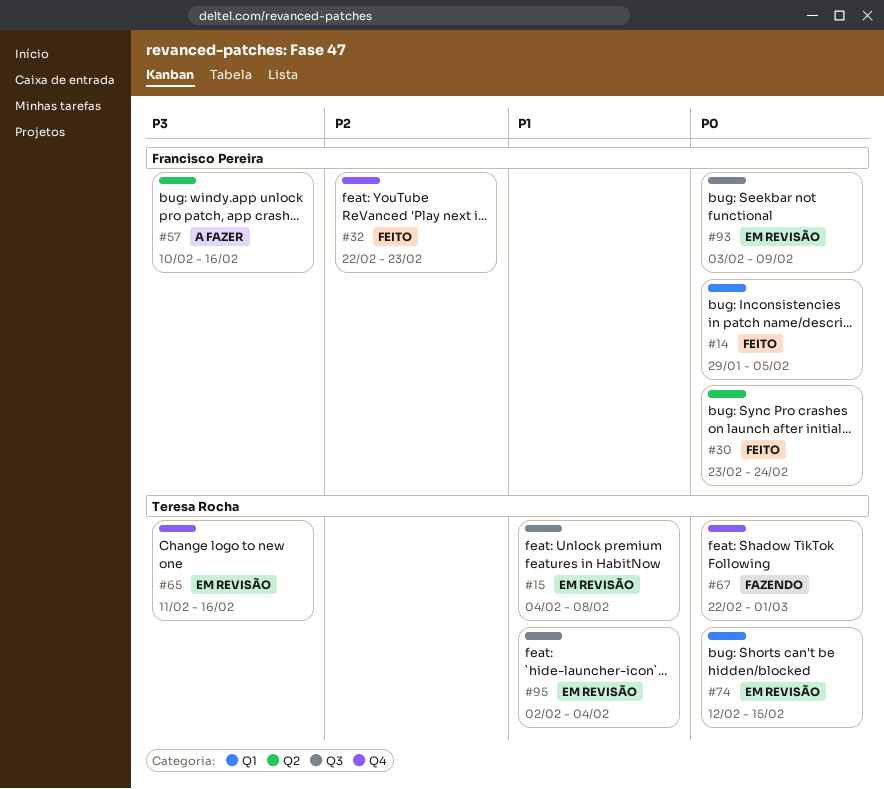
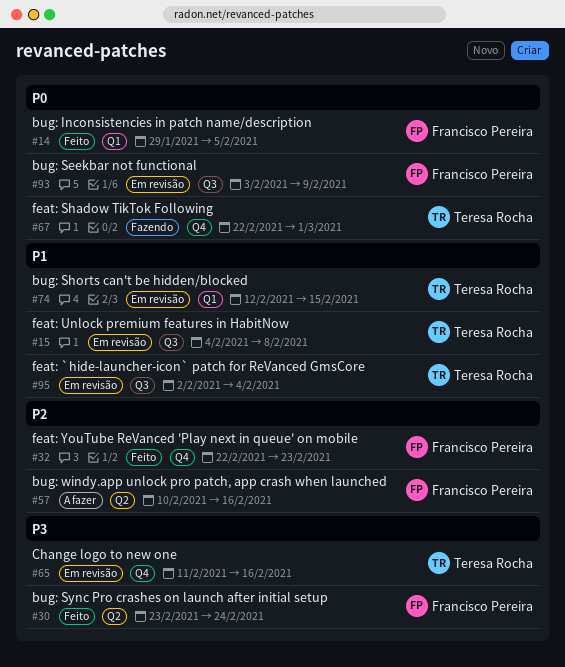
#30, priority: P0 -> P3
#57, priority: P3 -> P2
#74, priority: P0 -> P1

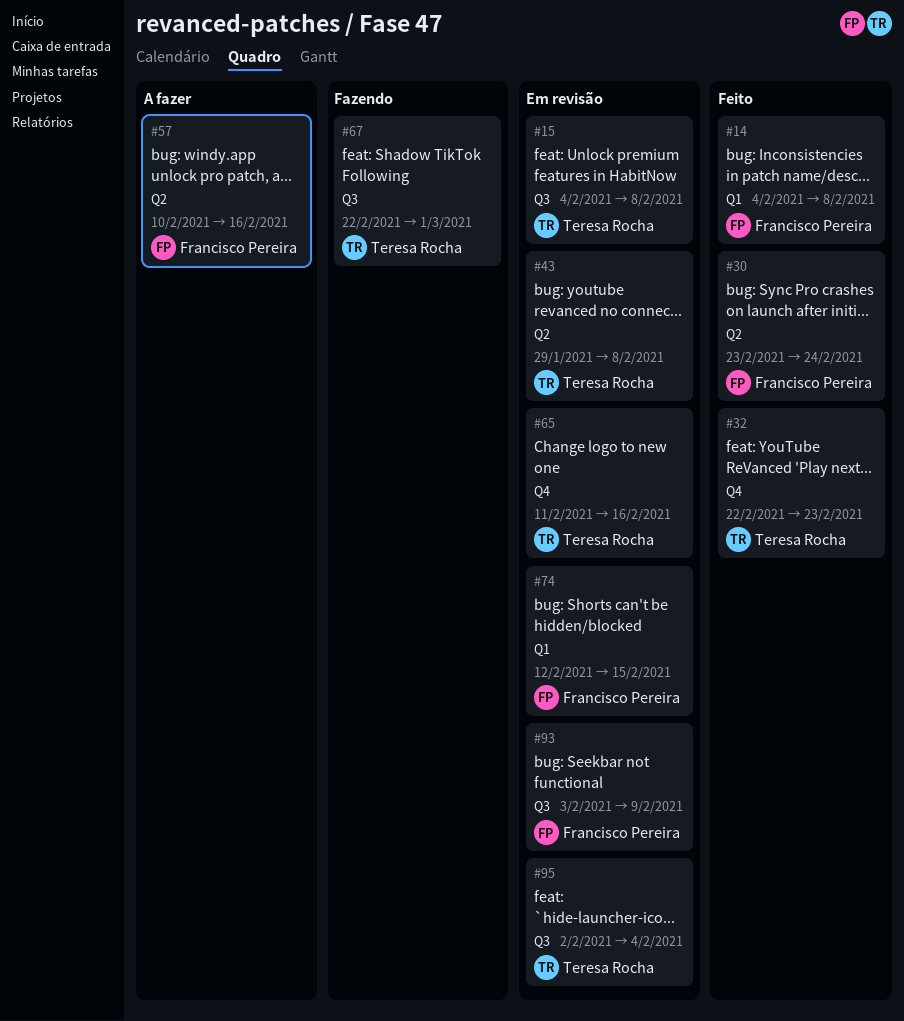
#14, start: Jan 29 -> Feb 4
#14, due: Feb 5 -> Feb 8
#32, owner: Francisco Pereira -> Teresa Rocha
#43: none -> present
#67, label: Q4 -> Q3
#74, owner: Teresa Rocha -> Francisco Pereira

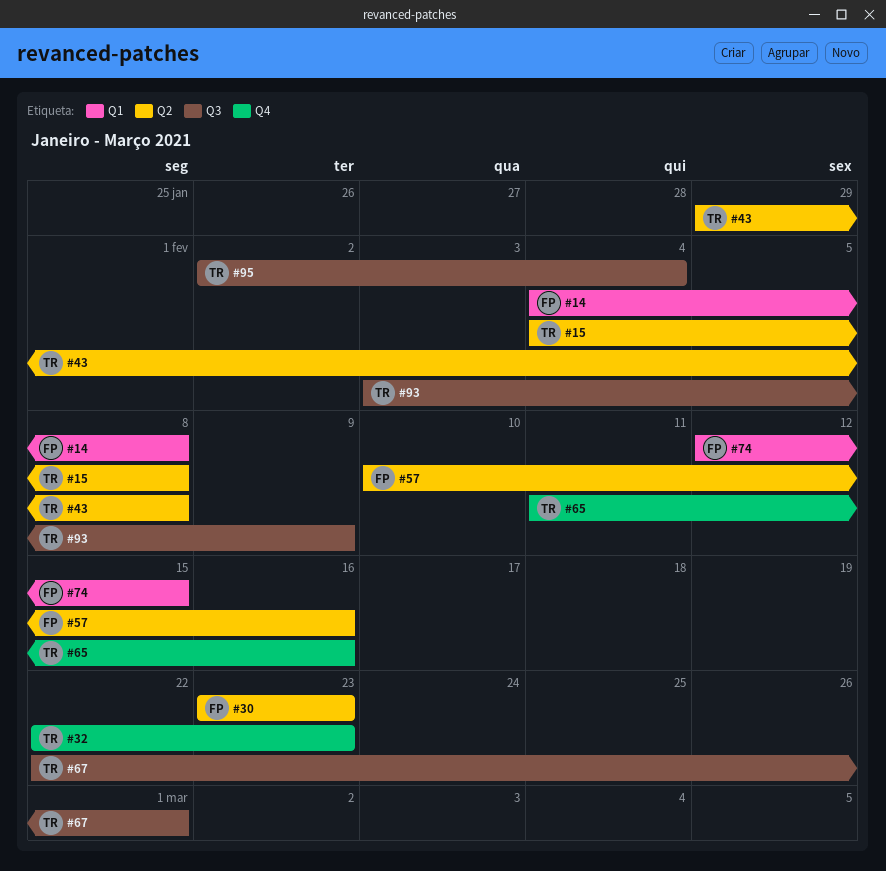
#15, label: Q3 -> Q2
#30, due: Feb 24 -> Feb 23
#93, owner: Francisco Pereira -> Teresa Rocha

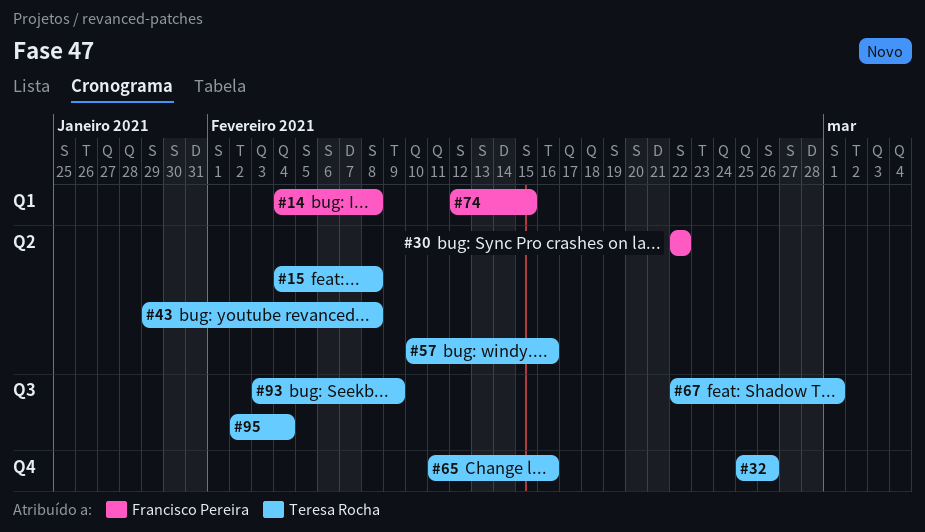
#30, start: Feb 23 -> Feb 22
#30, due: Feb 23 -> Feb 22
#32, start: Feb 22 -> Feb 25
#32, due: Feb 23 -> Feb 26
#57, owner: Francisco Pereira -> Teresa Rocha

